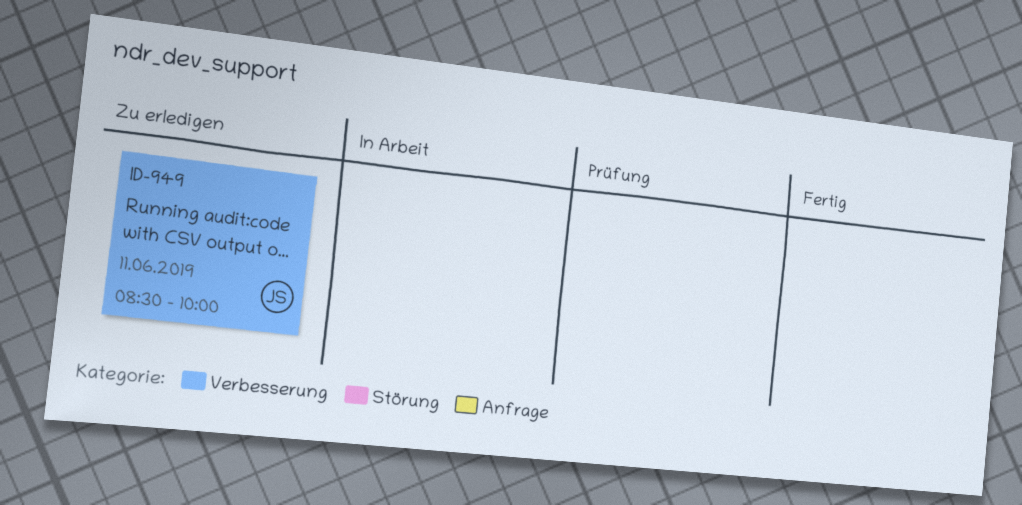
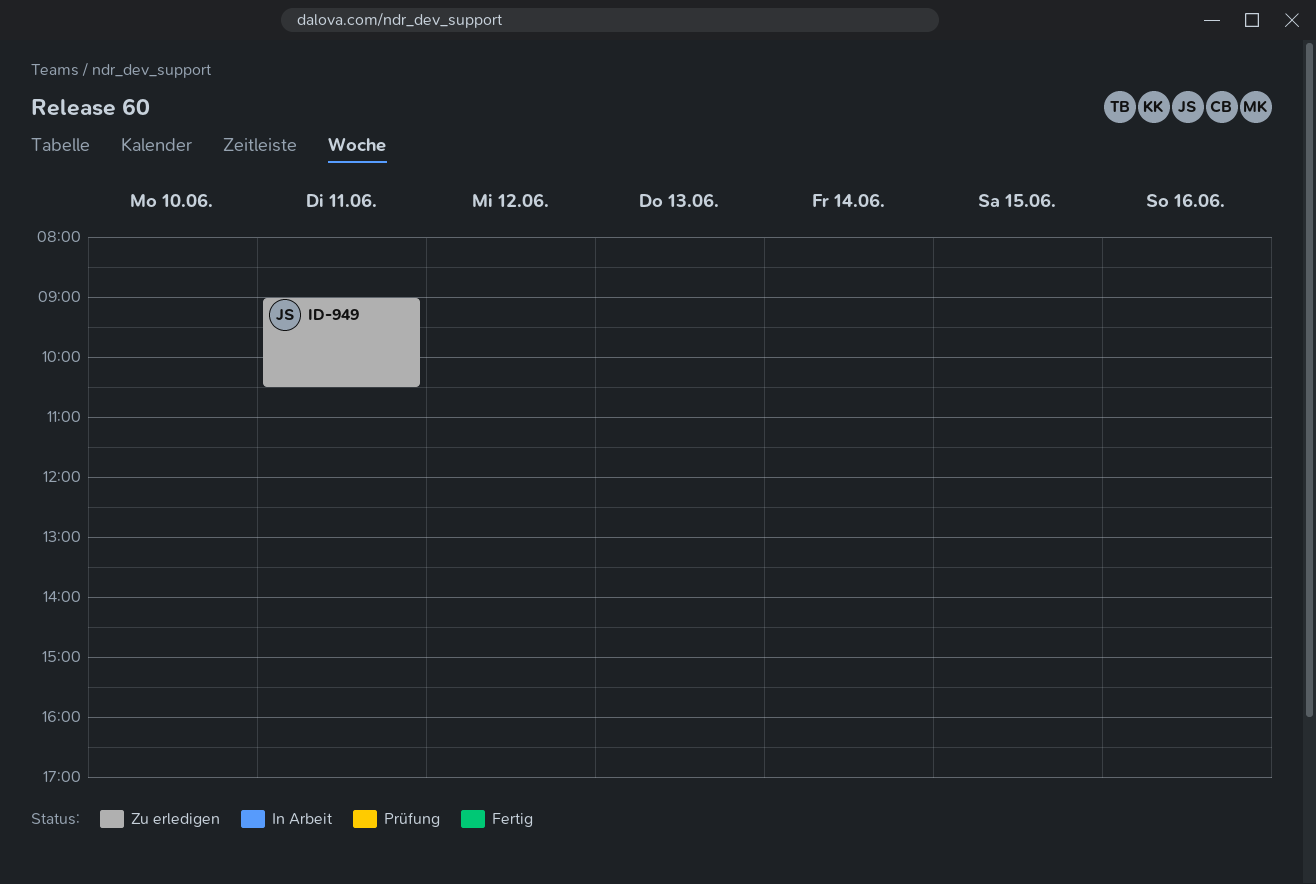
ID-949, begins: 08:30 -> 09:00
ID-949, ends: 10:00 -> 10:30

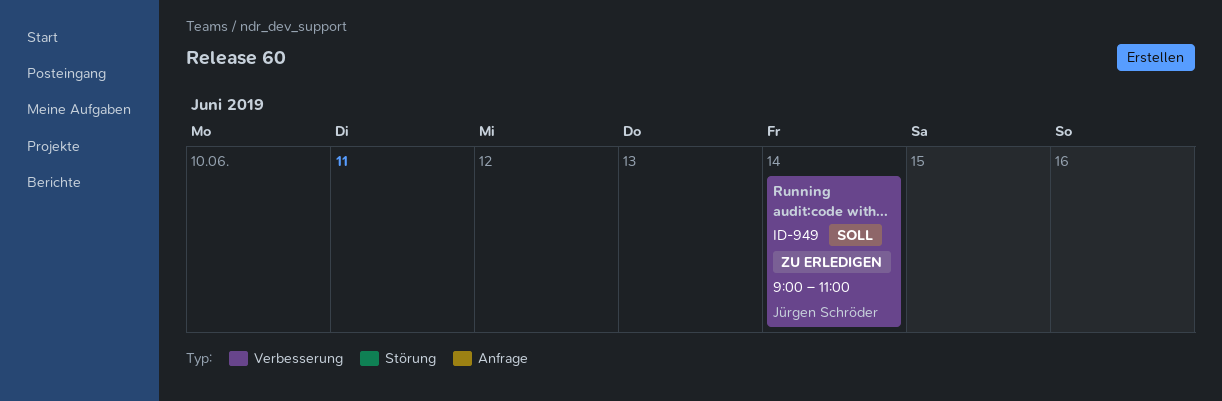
ID-949, day: Jun 11 -> Jun 14
ID-949, ends: 10:30 -> 11:00

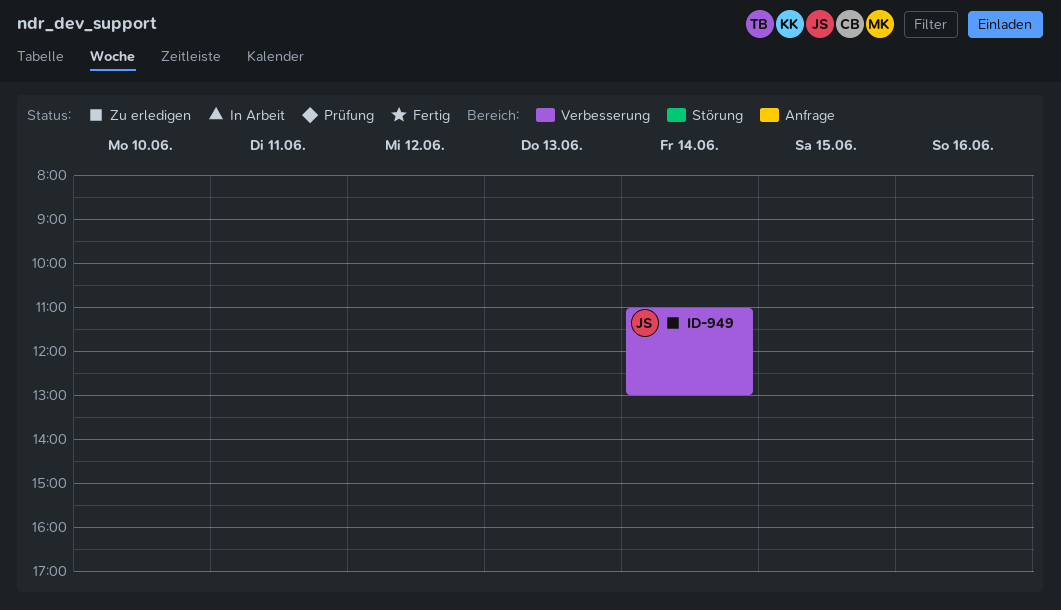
ID-949, begins: 09:00 -> 11:00
ID-949, ends: 11:00 -> 13:00

